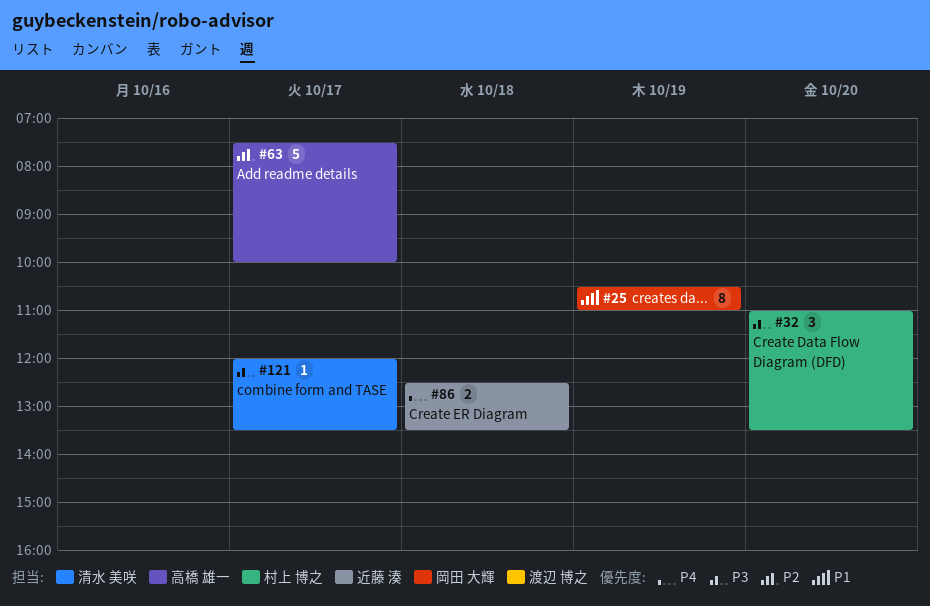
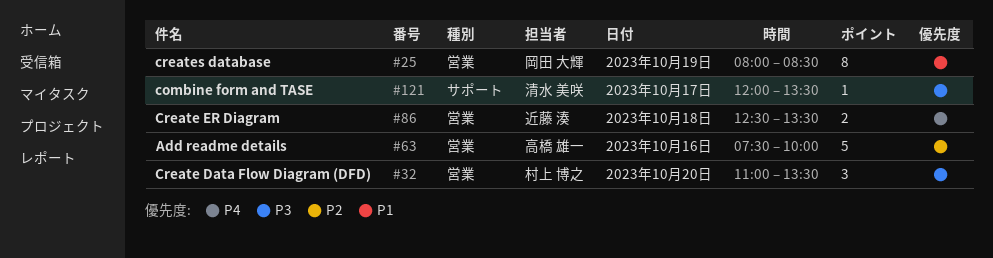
#25, begins: 10:30 -> 08:00
#25, ends: 11:00 -> 08:30
#63, day: Oct 17 -> Oct 16

